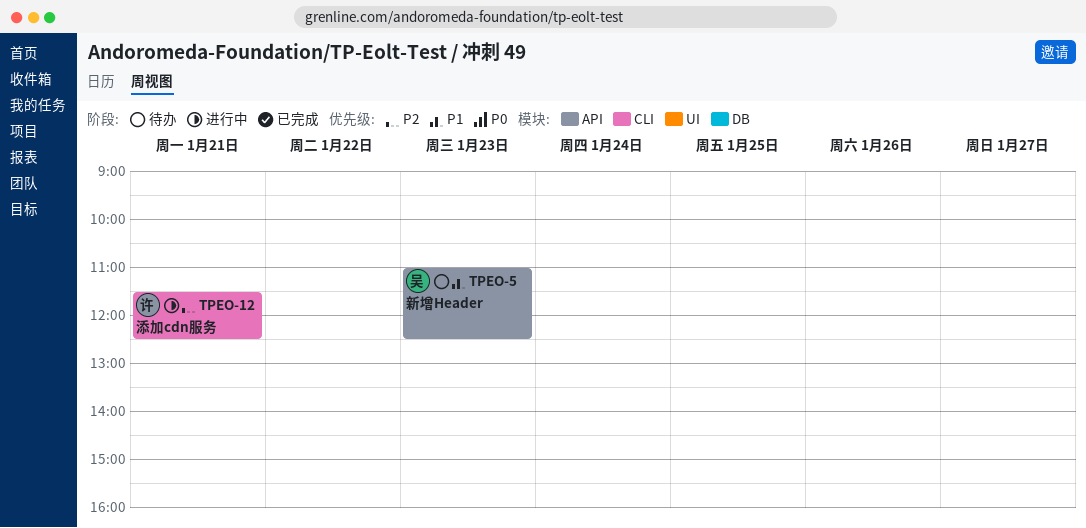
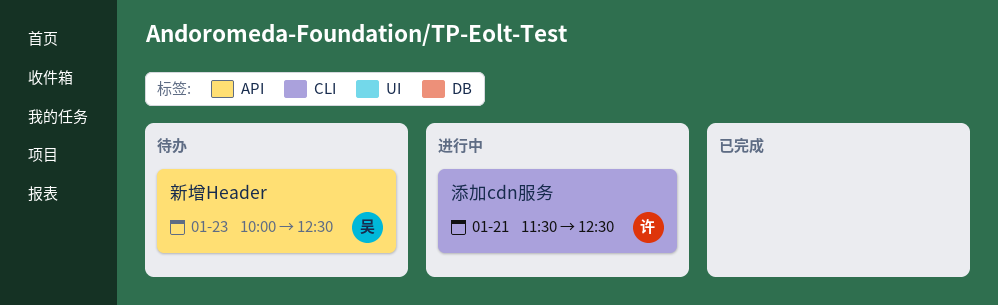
新增Header, begins: 11:00 -> 10:00

